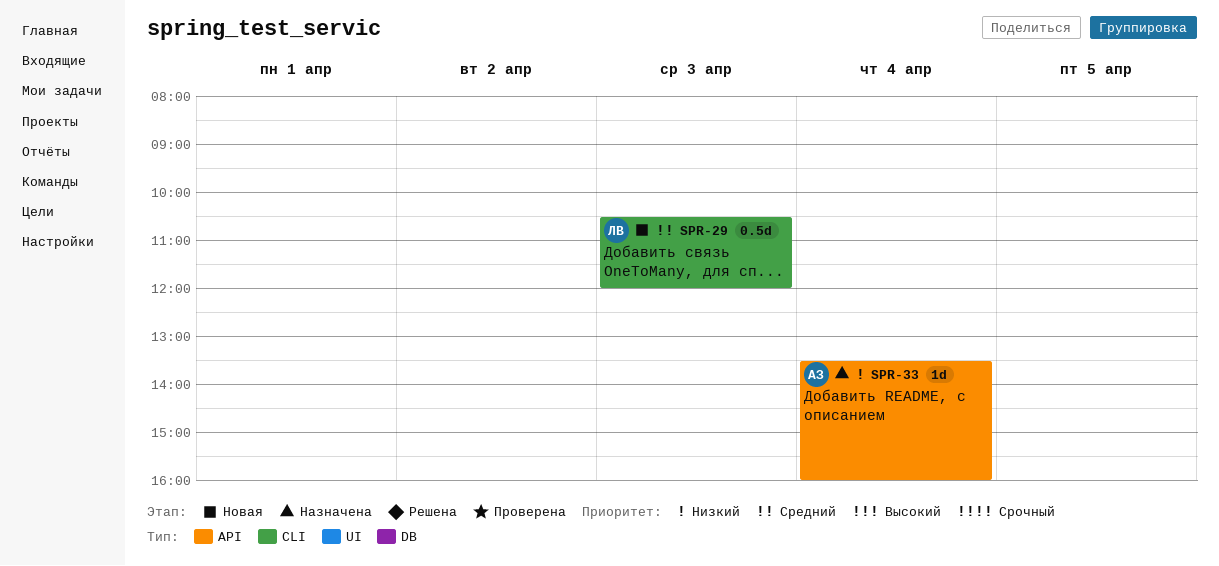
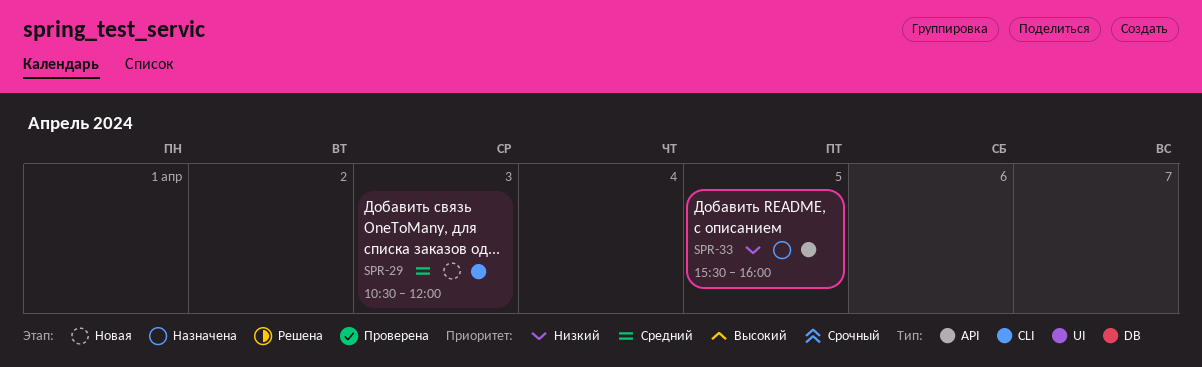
SPR-33, day: Apr 4 -> Apr 5
SPR-33, begins: 13:30 -> 15:30

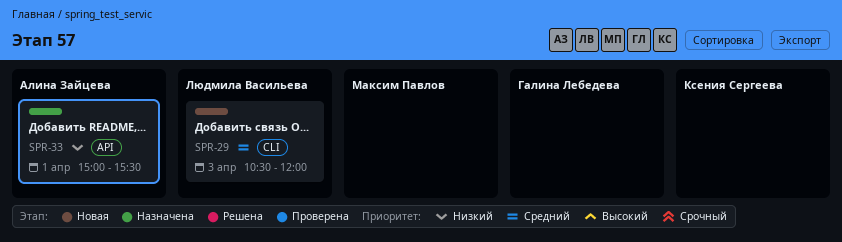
SPR-33, day: Apr 5 -> Apr 1
SPR-33, begins: 15:30 -> 15:00
SPR-33, ends: 16:00 -> 15:30

